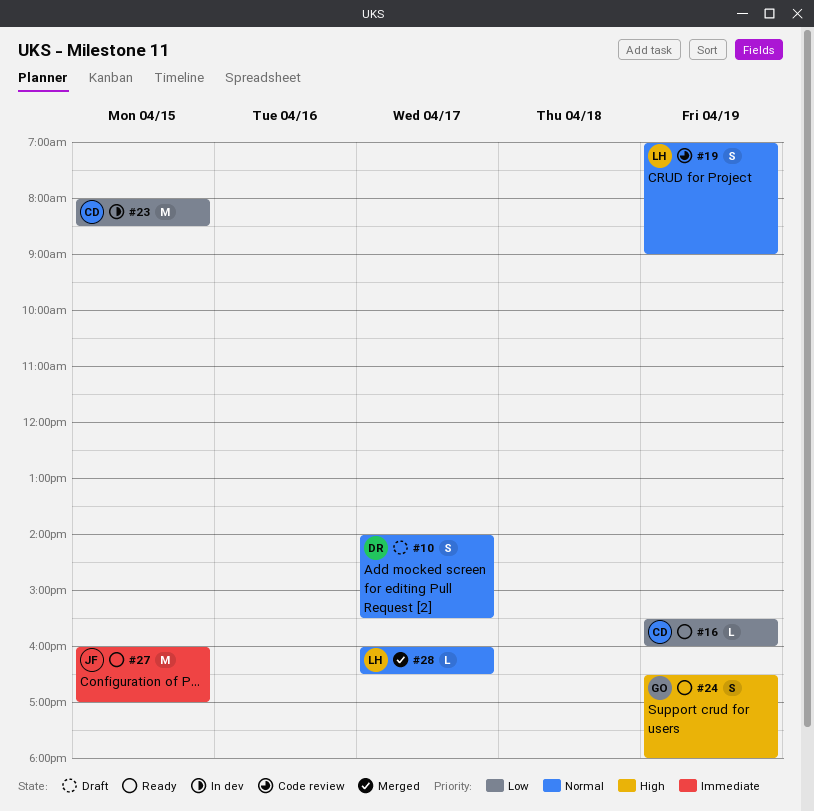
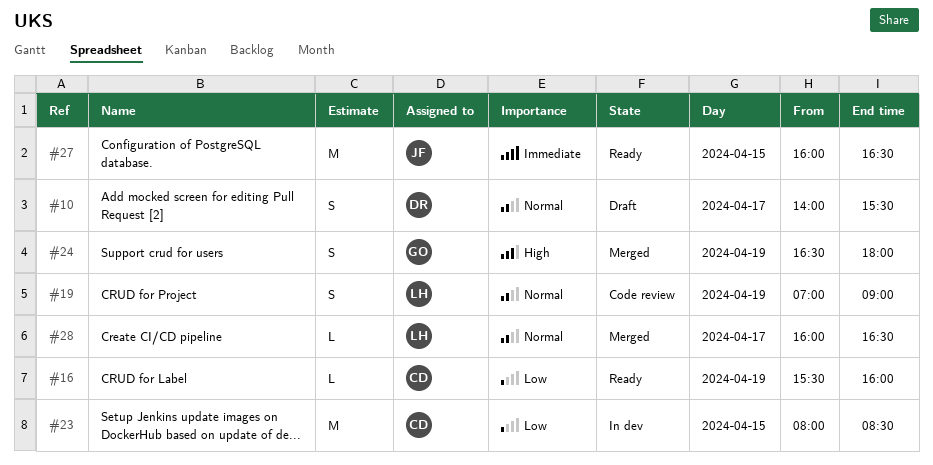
#24, status: Ready -> Merged
#27, ends: 17:00 -> 16:30

